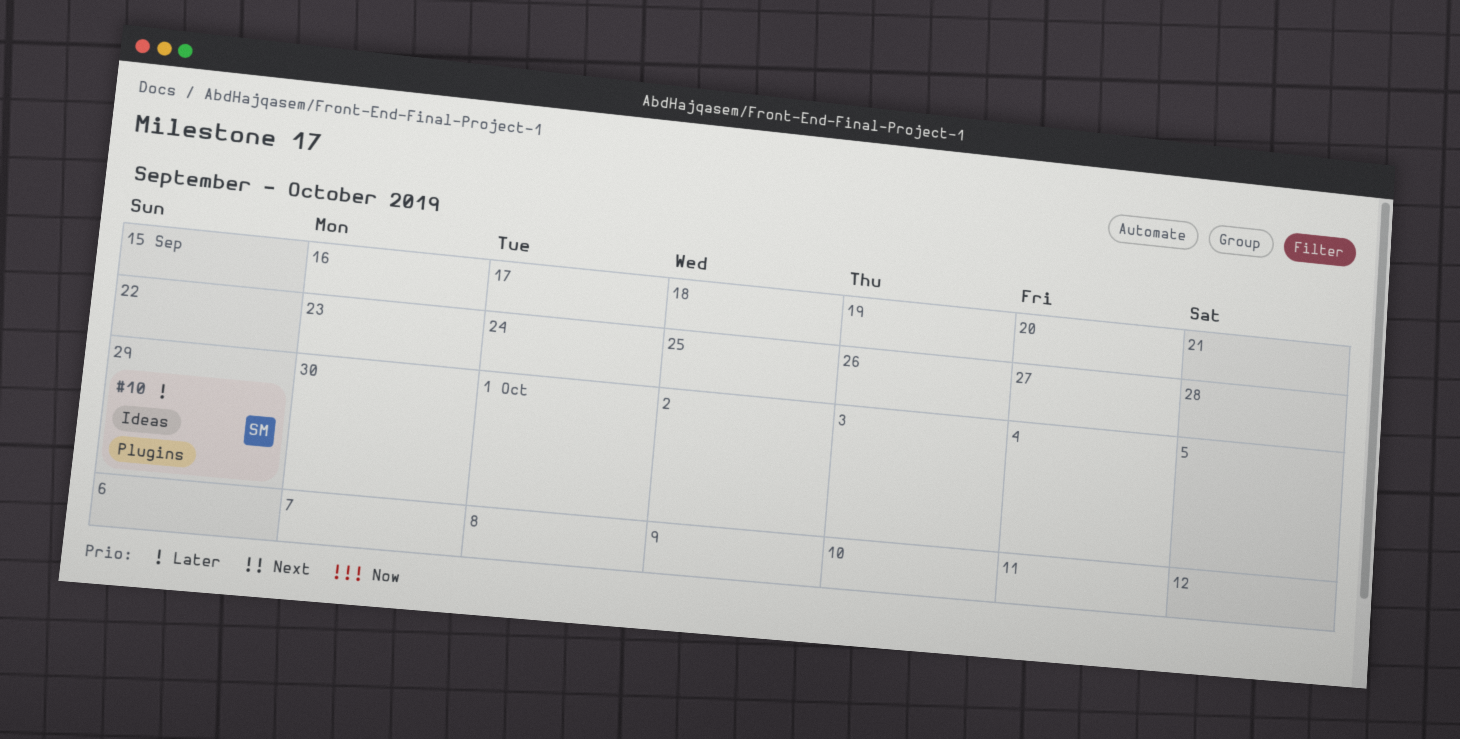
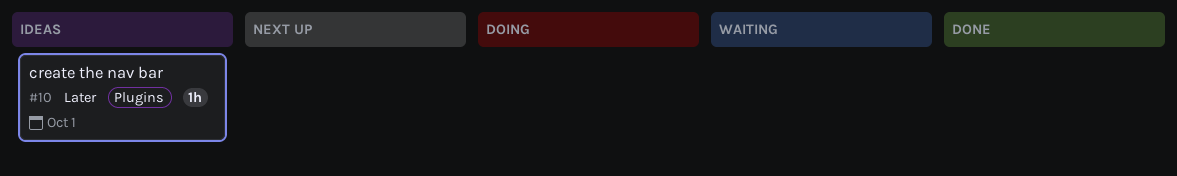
#10, due: Sep 29 -> Oct 1

